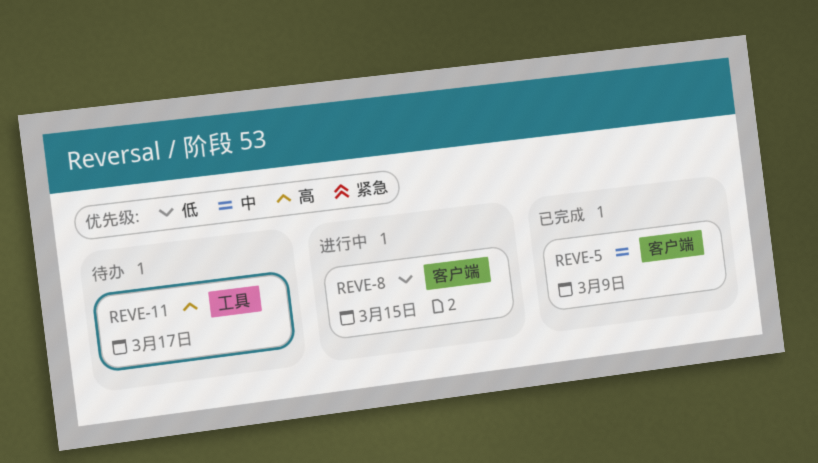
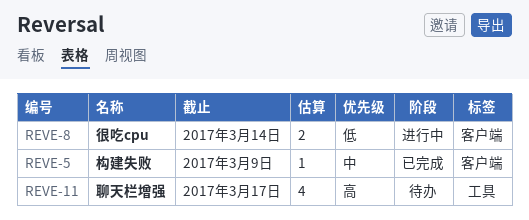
REVE-8, due: Mar 15 -> Mar 14

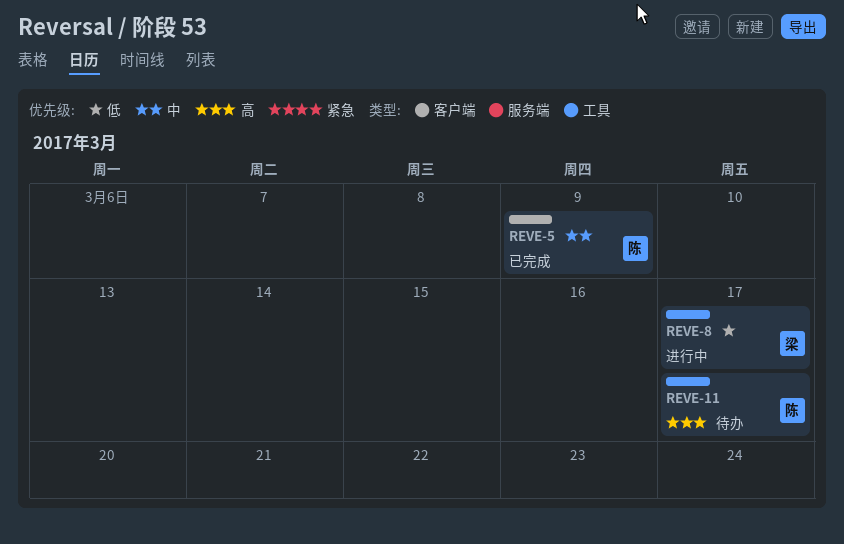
REVE-8, label: 客户端 -> 工具
REVE-8, due: Mar 14 -> Mar 17

